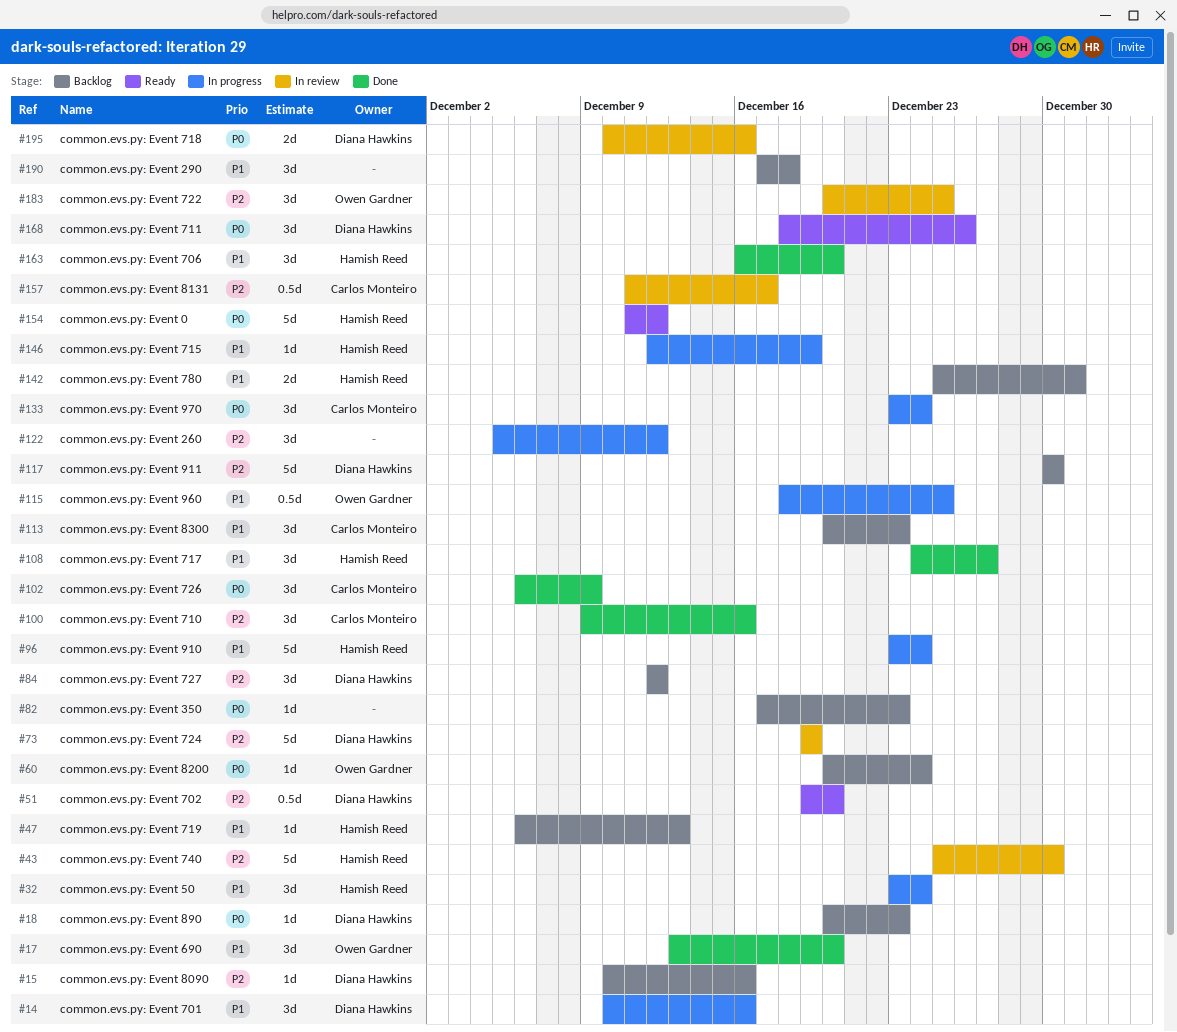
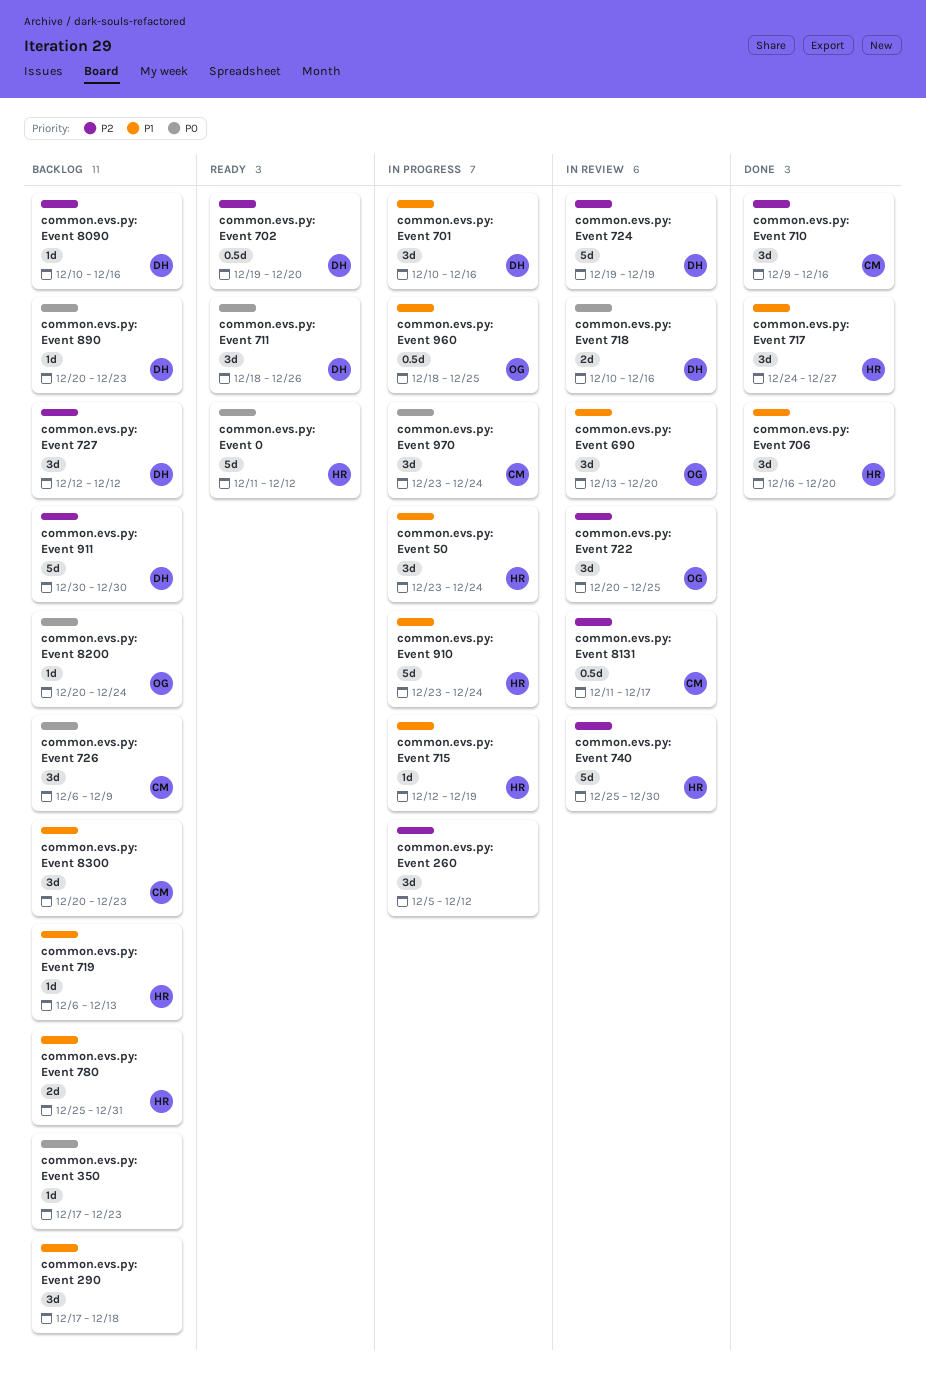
common.evs.py: Event 690, status: Done -> In review
common.evs.py: Event 726, status: Done -> Backlog

